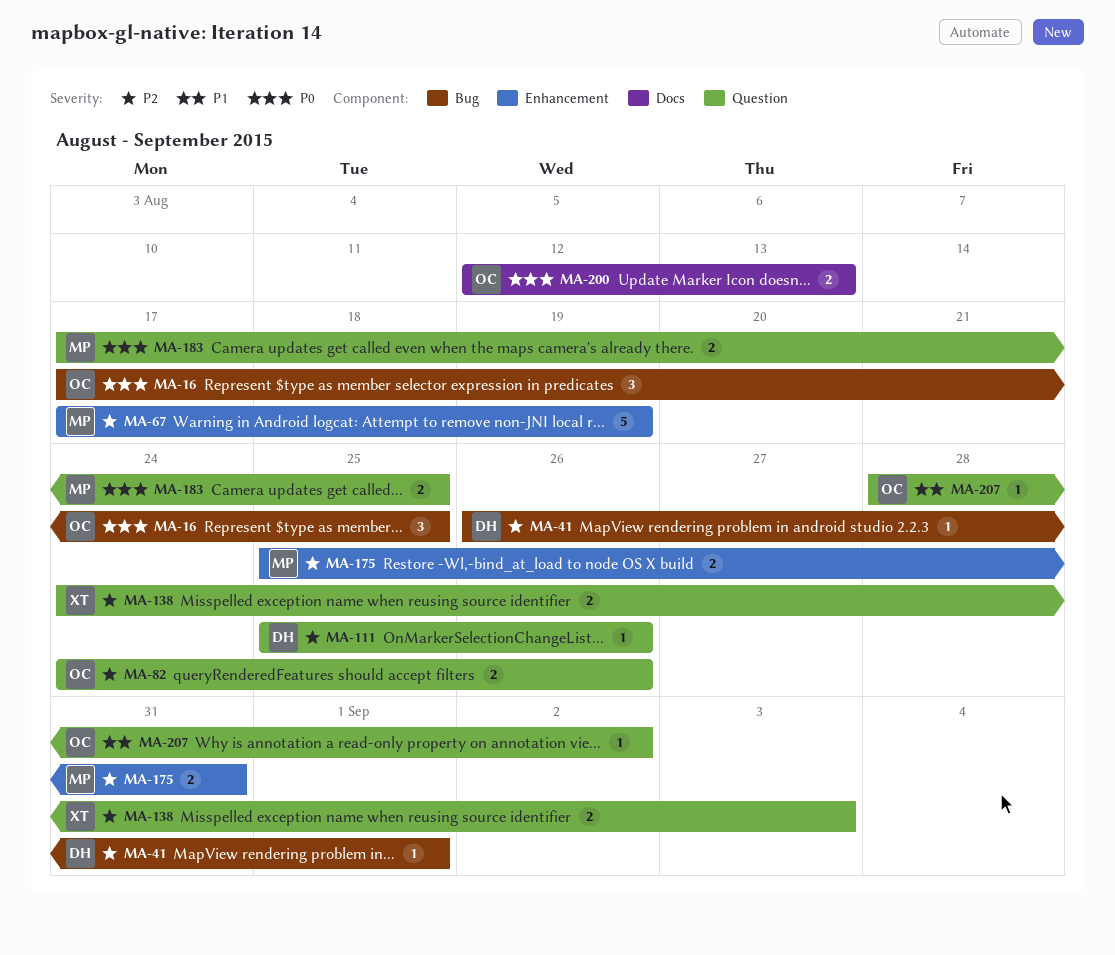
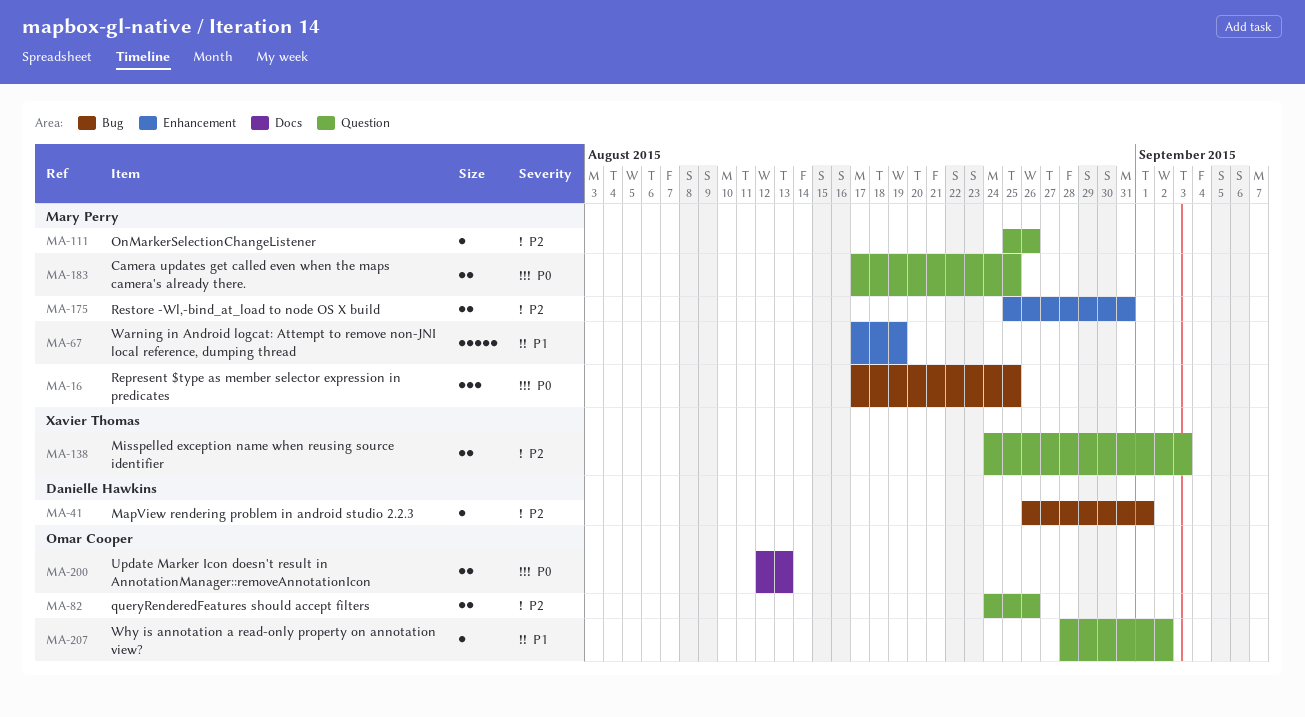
MA-16, owner: Omar Cooper -> Mary Perry
MA-67, priority: P2 -> P1
MA-111, owner: Danielle Hawkins -> Mary Perry

